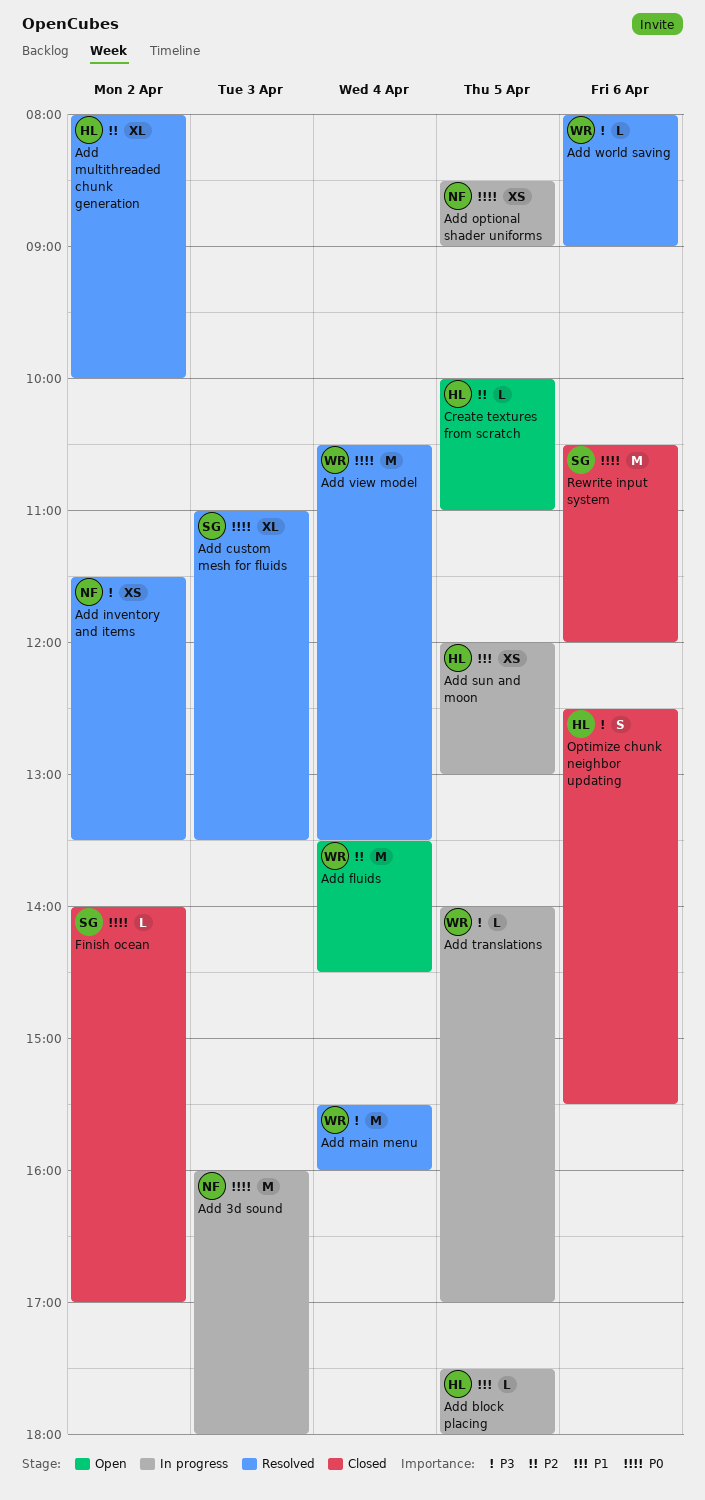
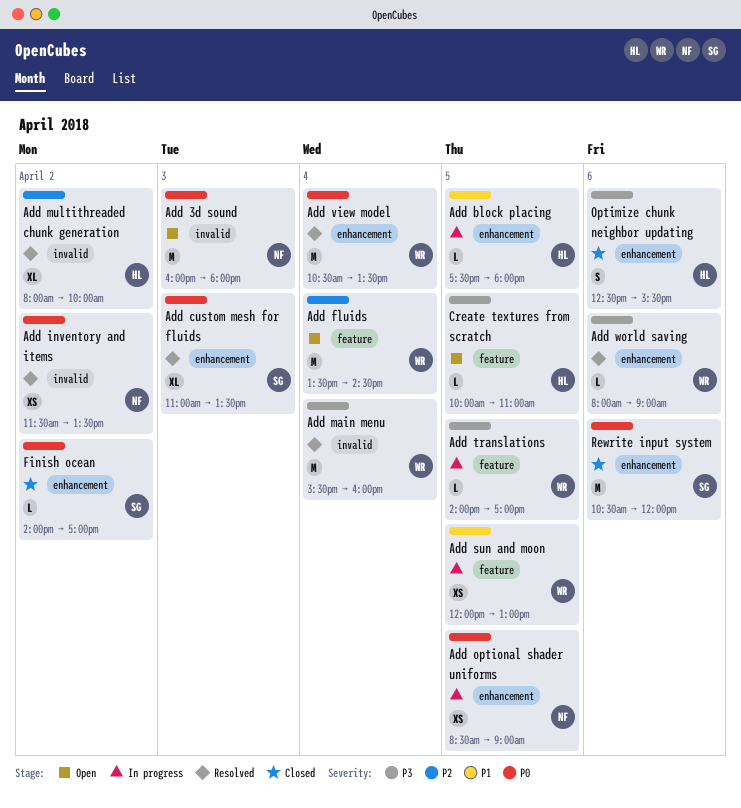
Add 3d sound, status: In progress -> Open
Add inventory and items, priority: P3 -> P0
Add sun and moon, owner: HL -> WR
Create textures from scratch, priority: P2 -> P3

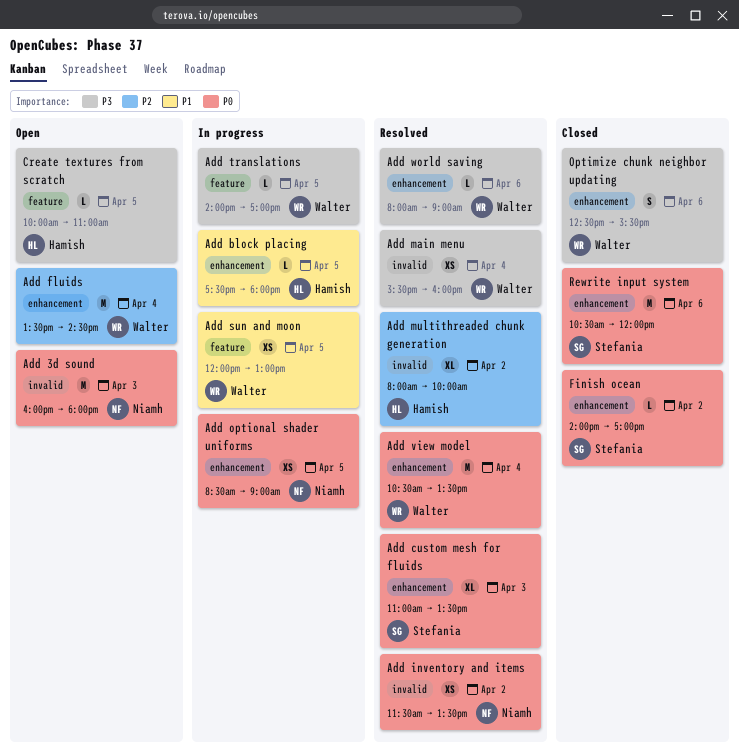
Add fluids, label: feature -> enhancement
Add main menu, estimate: M -> XS
Optimize chunk neighbor updating, owner: Hamish -> Walter

